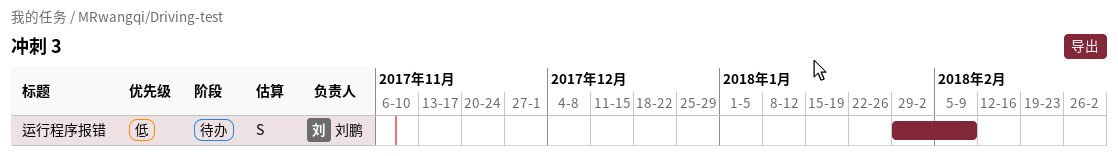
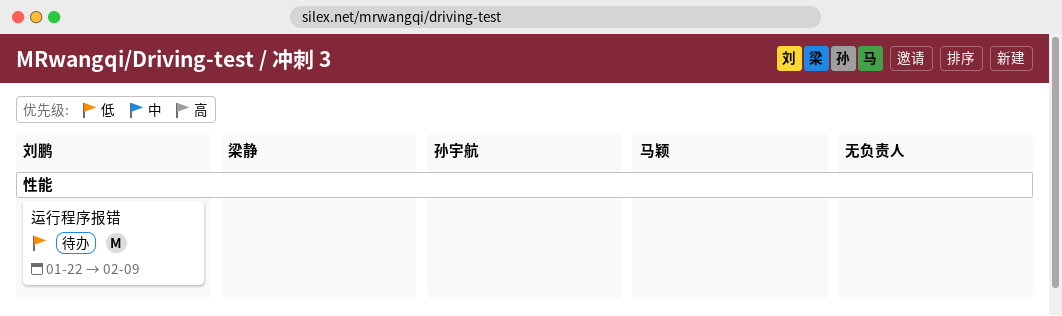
运行程序报错, estimate: S -> M
运行程序报错, start: Jan 29 -> Jan 22

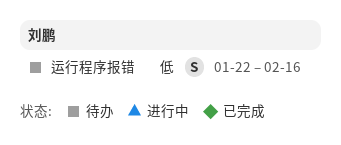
运行程序报错, estimate: M -> S
运行程序报错, due: Feb 9 -> Feb 16

